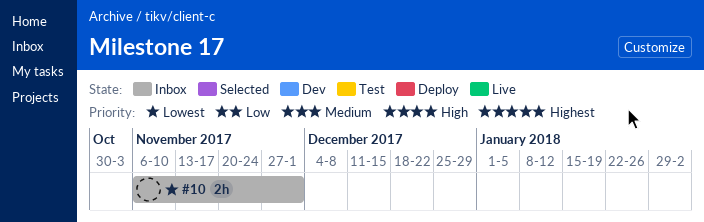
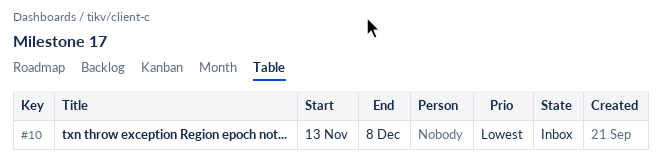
#10, start: Nov 6 -> Nov 13
#10, due: Dec 1 -> Dec 8

